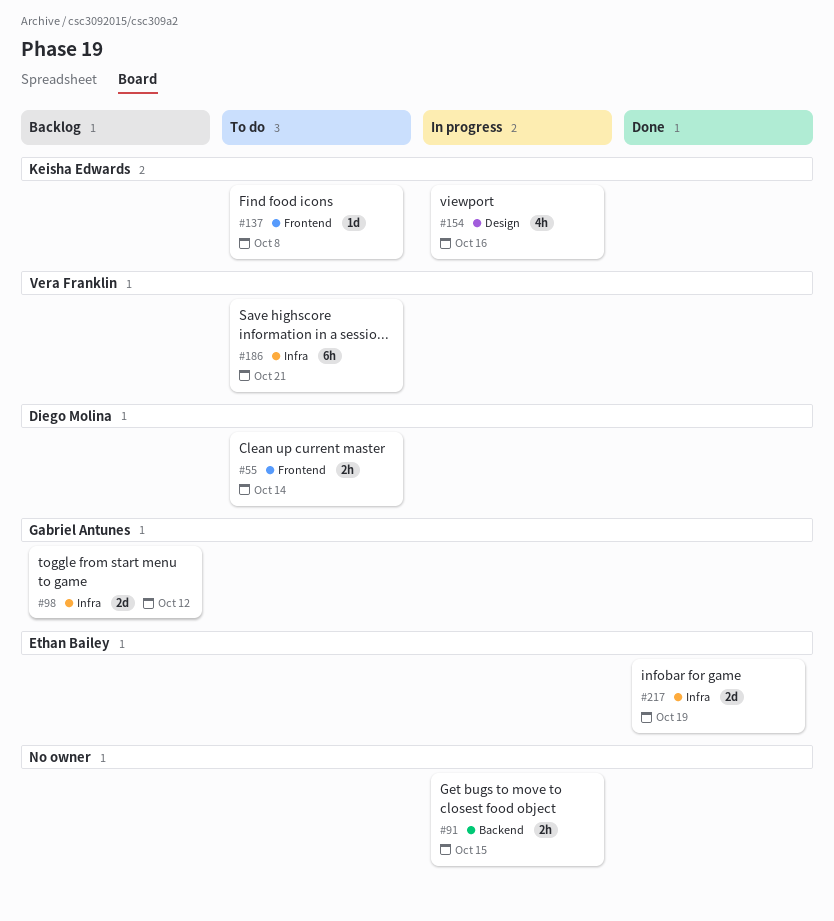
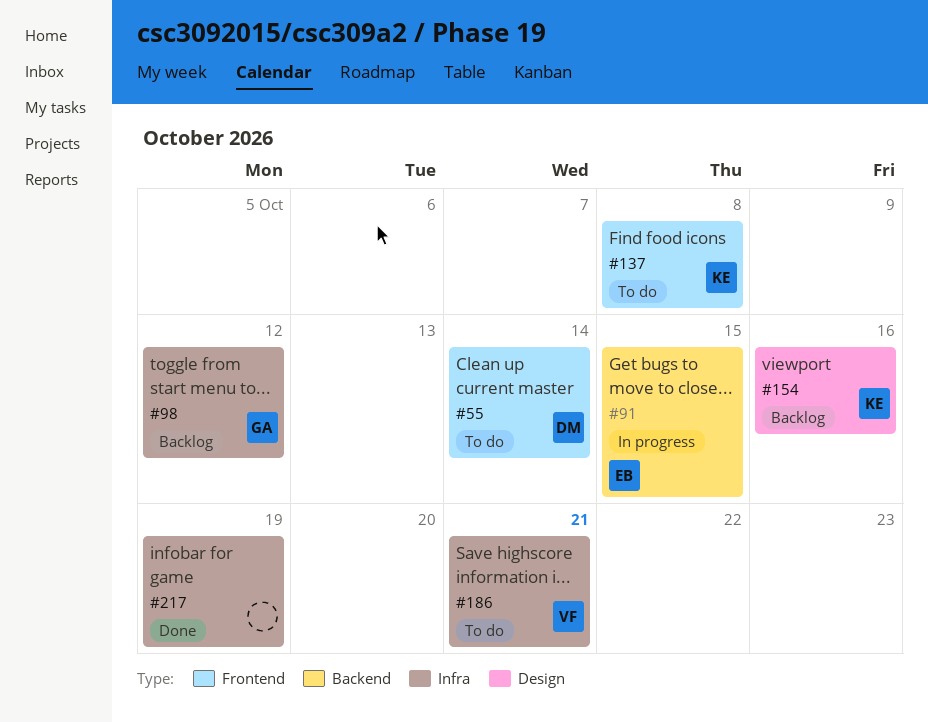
#91, owner: none -> Ethan Bailey
#154, status: In progress -> Backlog
#217, owner: Ethan Bailey -> none

